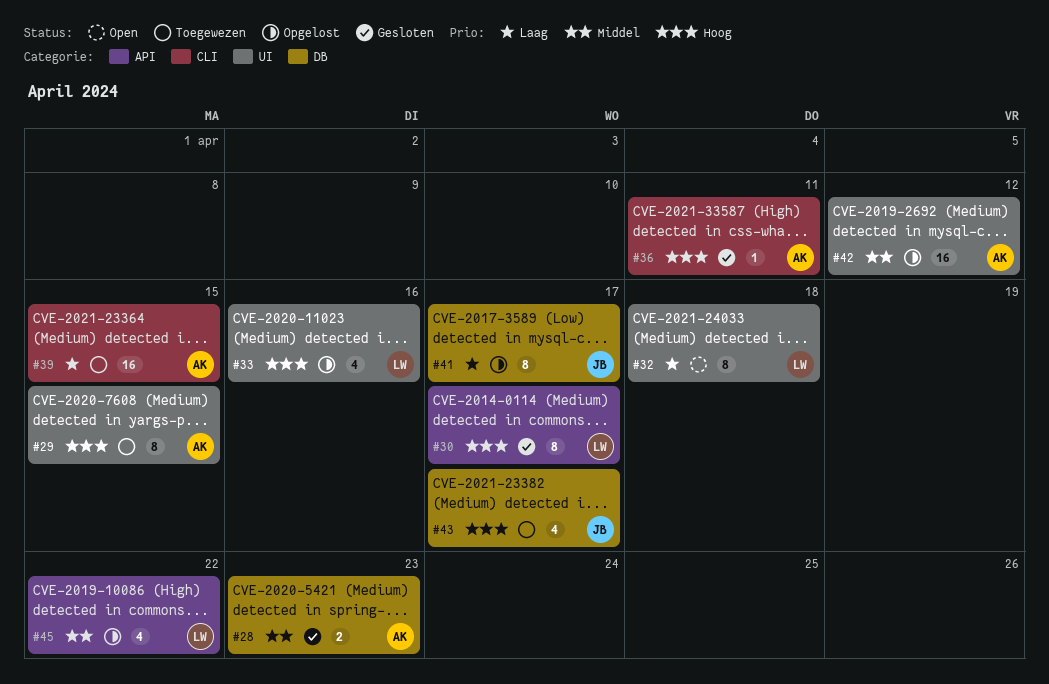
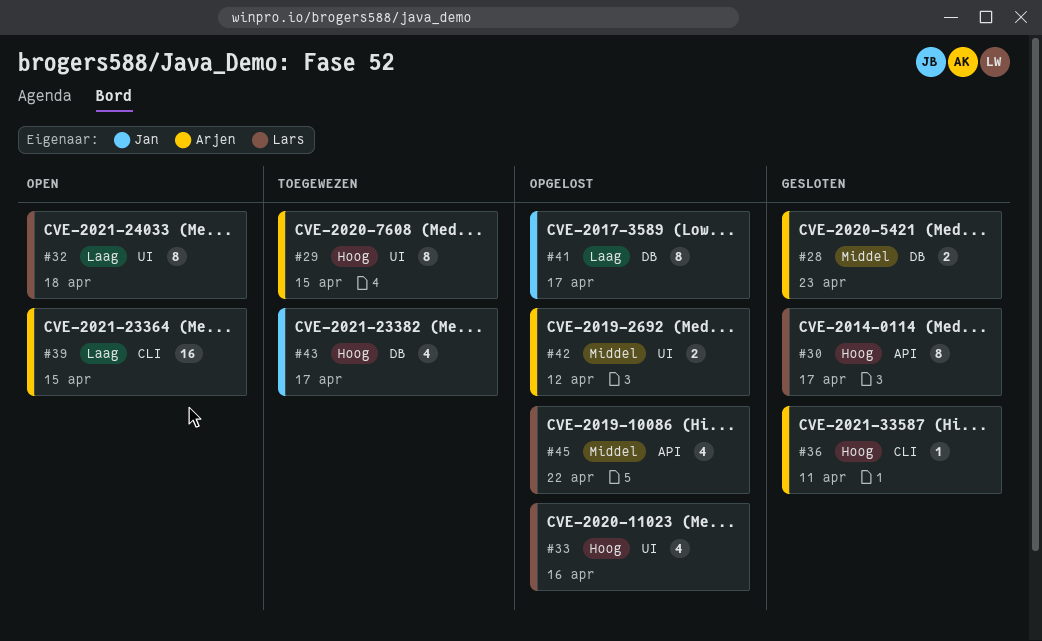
#39, status: Toegewezen -> Open
#42, estimate: 16 -> 2

